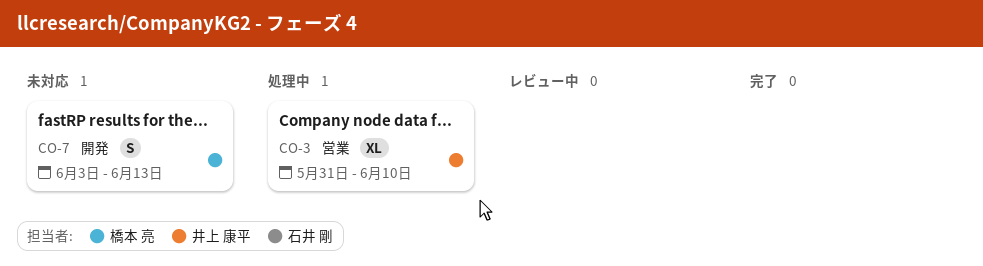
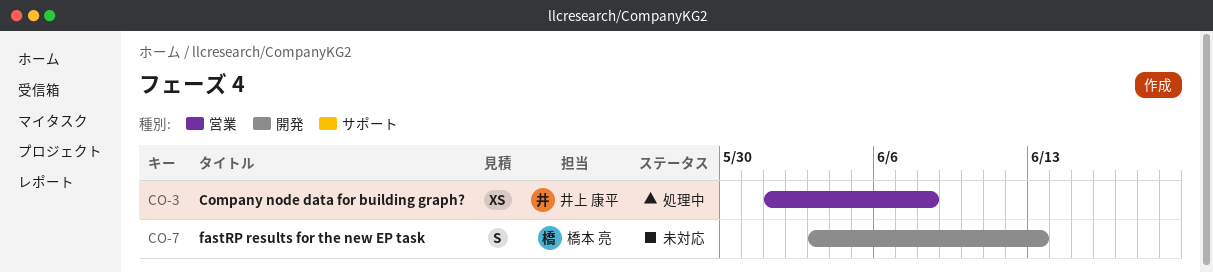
CO-3, estimate: XL -> XS
CO-3, start: May 31 -> Jun 1
CO-3, due: Jun 10 -> Jun 8

